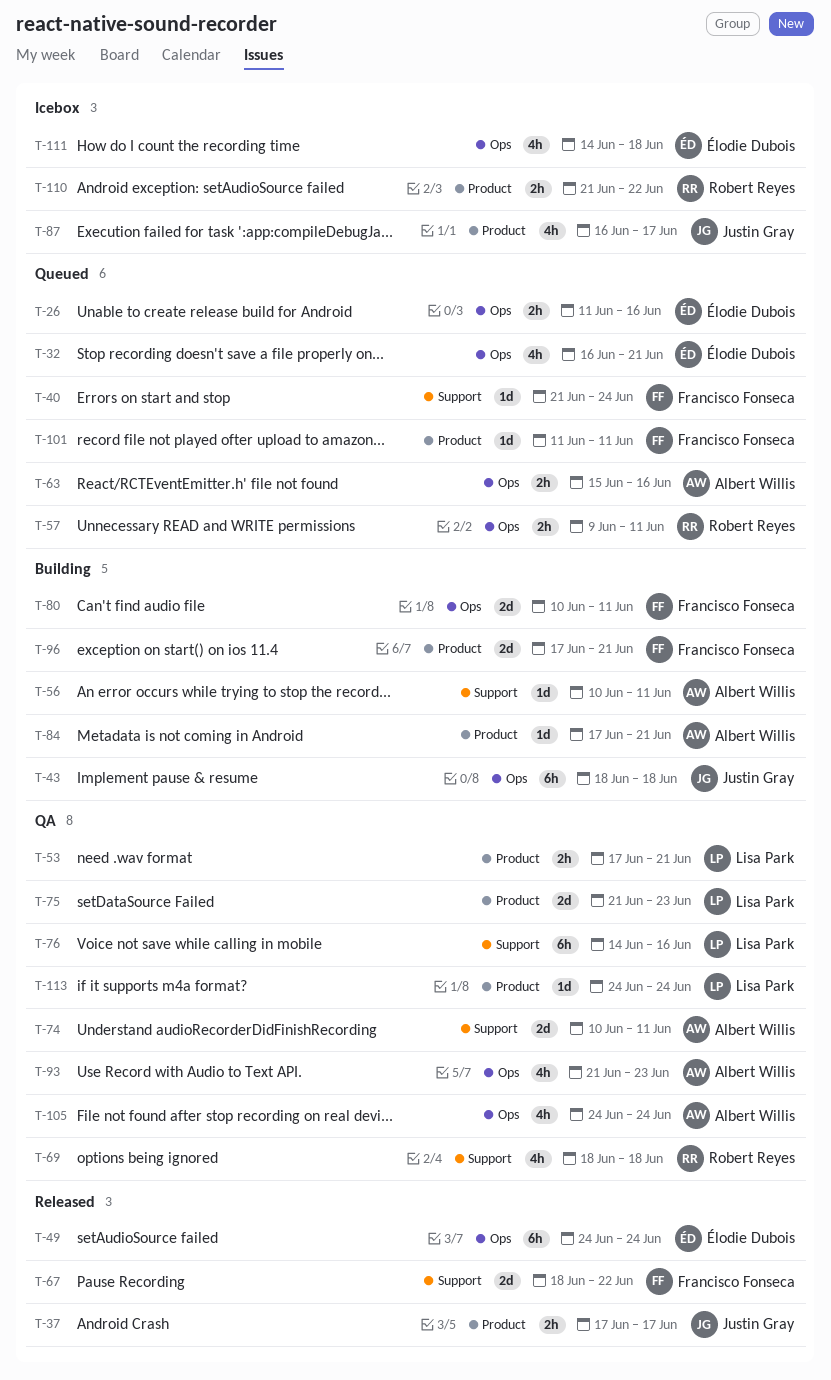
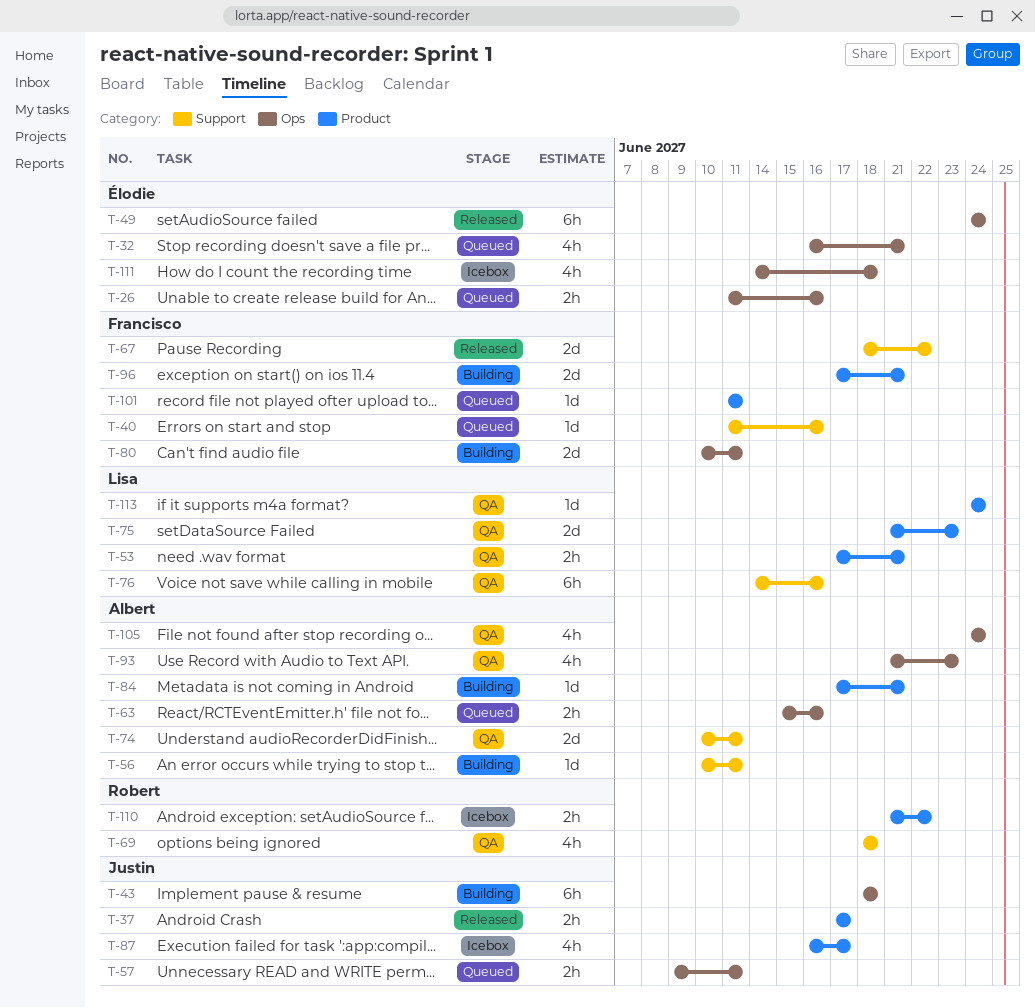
T-40, start: Jun 21 -> Jun 11
T-40, due: Jun 24 -> Jun 16
T-57, owner: Robert Reyes -> Justin Gray

